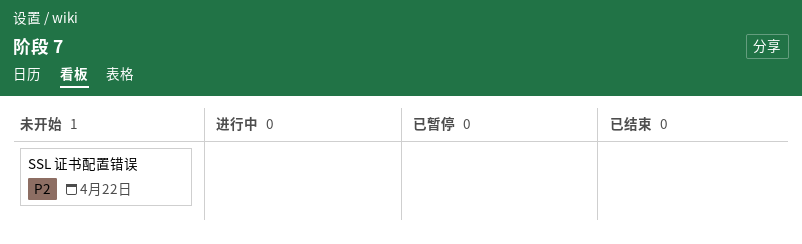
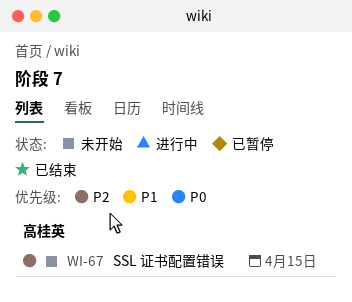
SSL 证书配置错误, due: Apr 22 -> Apr 15

